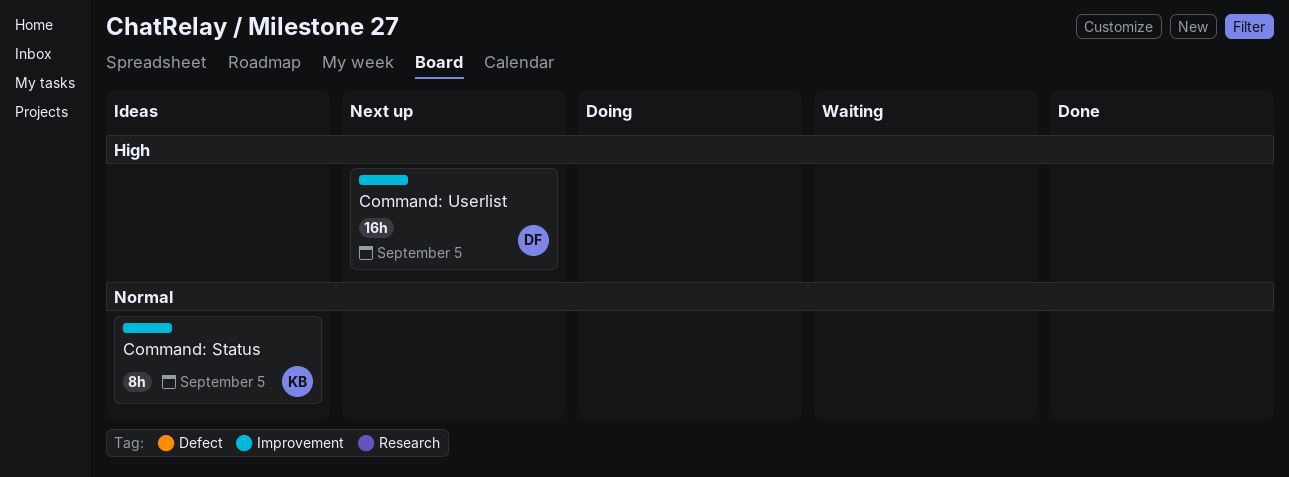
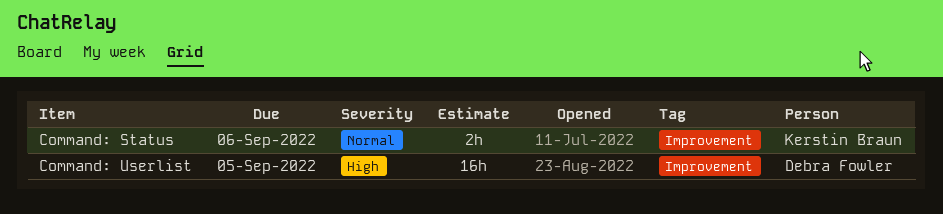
Command: Status, estimate: 8h -> 2h
Command: Status, due: Sep 5 -> Sep 6

